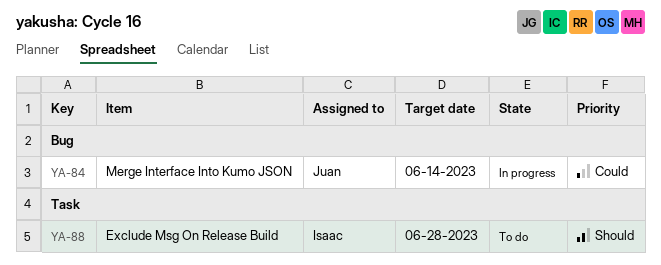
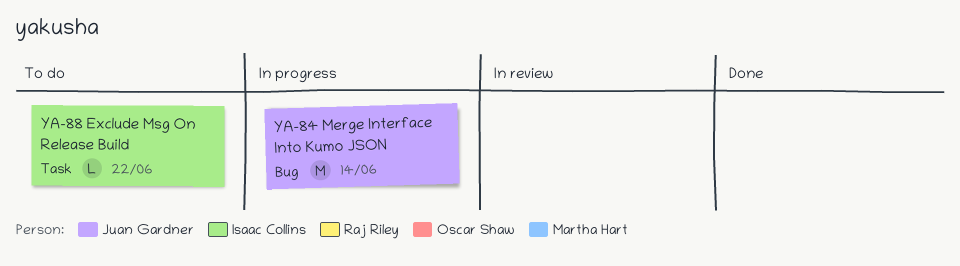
YA-88, due: Jun 28 -> Jun 22

